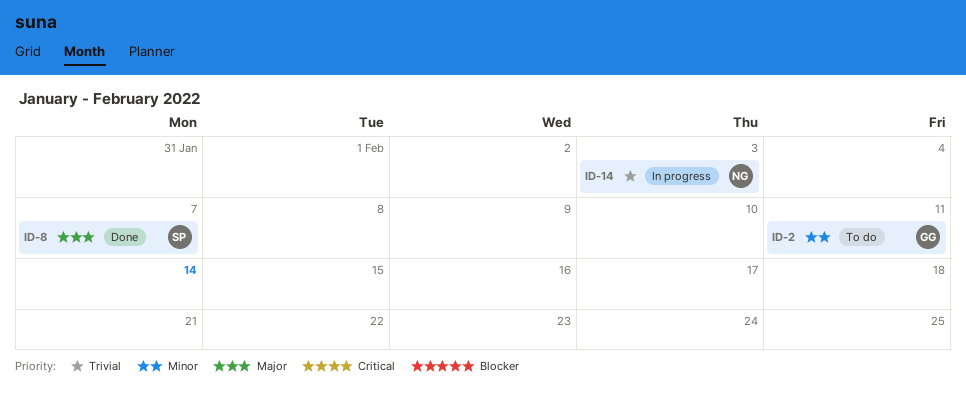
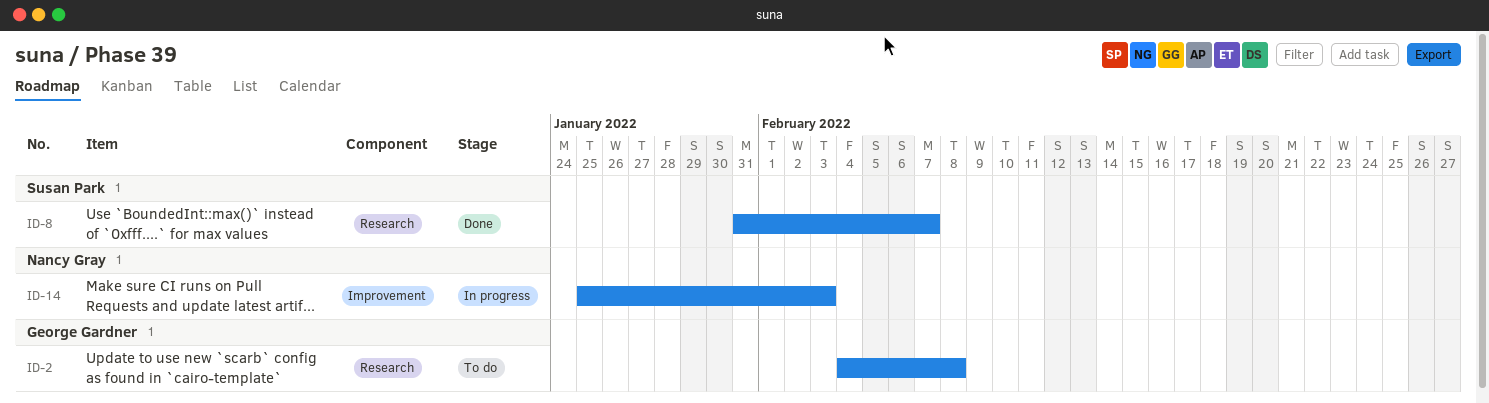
ID-2, due: Feb 11 -> Feb 8

